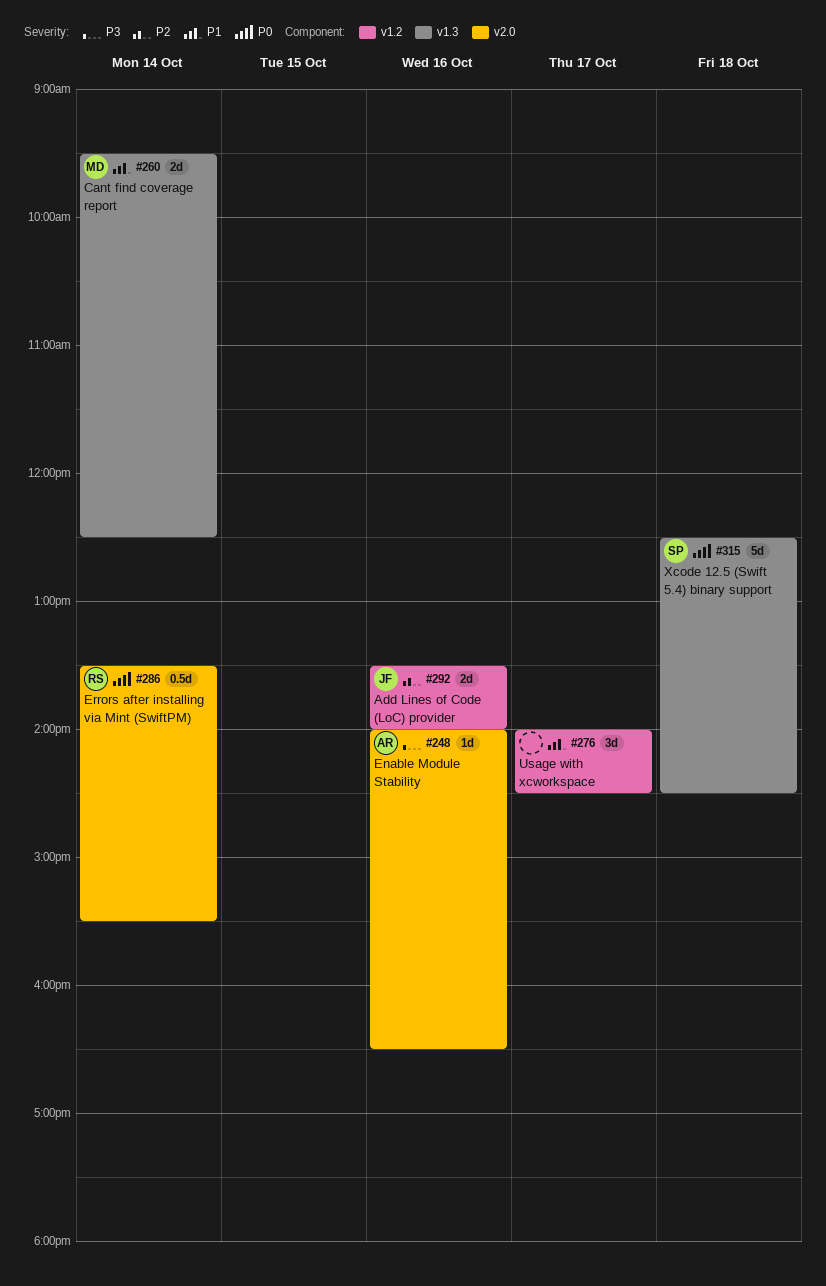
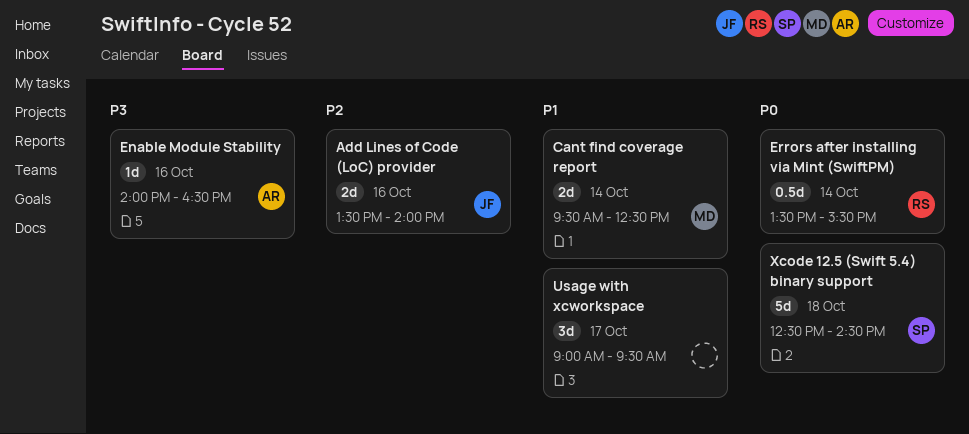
Usage with xcworkspace, begins: 14:00 -> 09:00
Usage with xcworkspace, ends: 14:30 -> 09:30

